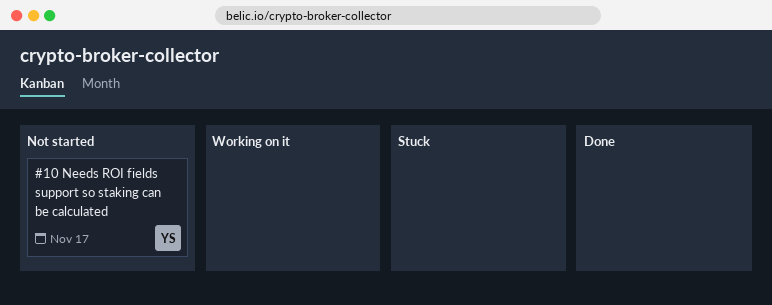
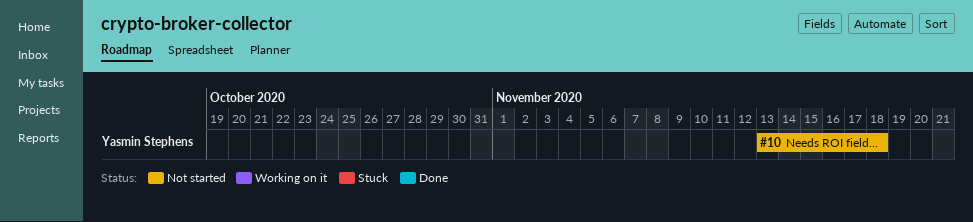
#10, due: Nov 17 -> Nov 18

